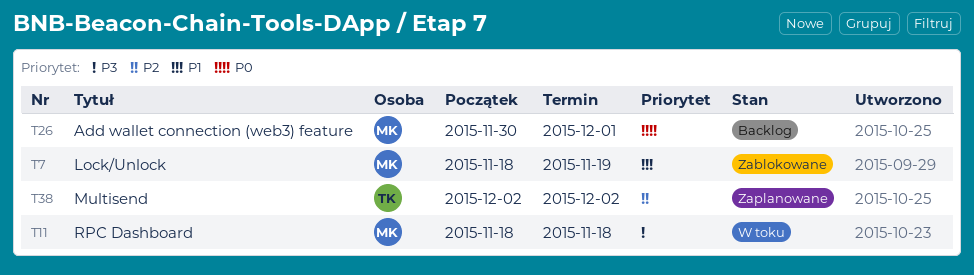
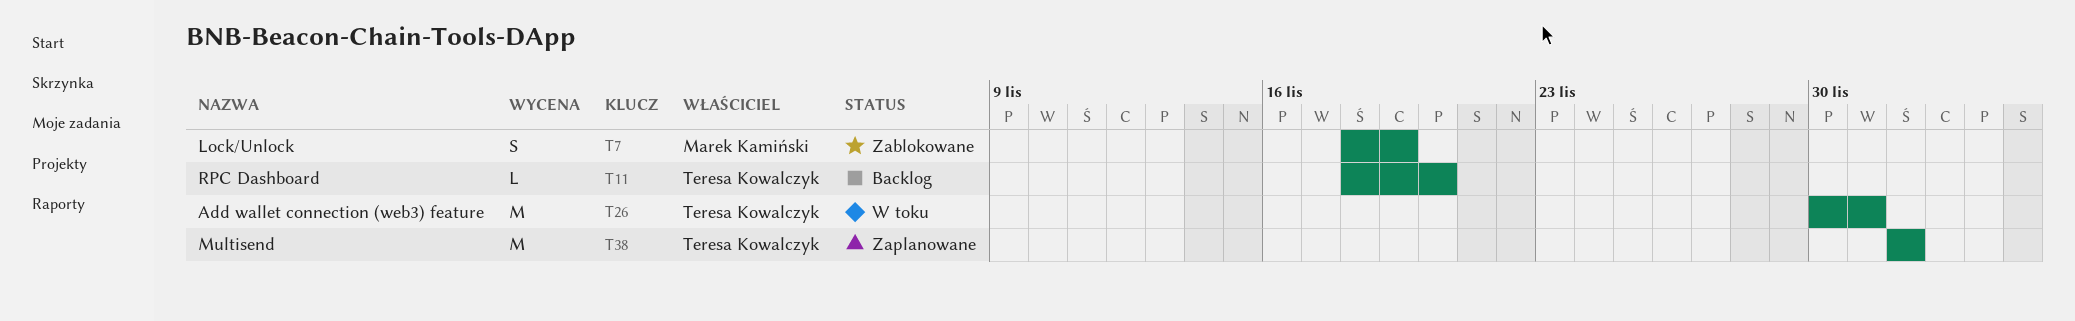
T11, status: W toku -> Backlog
T11, owner: Marek Kamiński -> Teresa Kowalczyk
T11, due: Nov 18 -> Nov 20
T26, status: Backlog -> W toku
T26, owner: Marek Kamiński -> Teresa Kowalczyk

